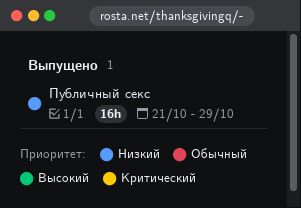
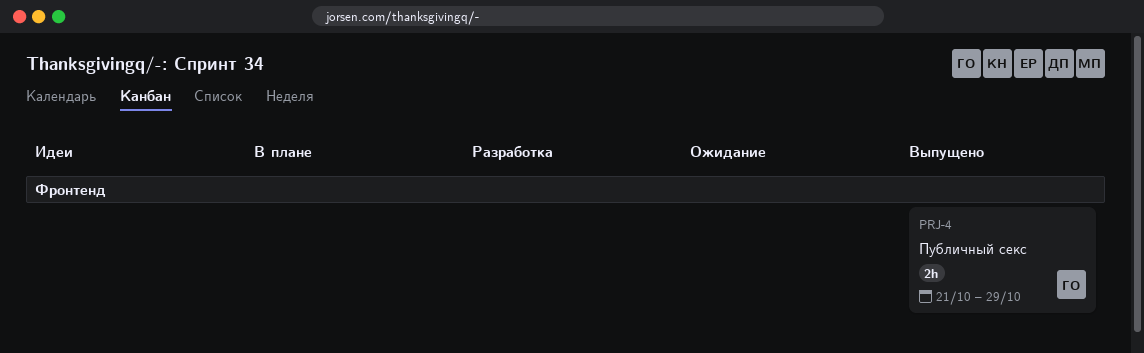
Публичный секс, estimate: 16h -> 2h

